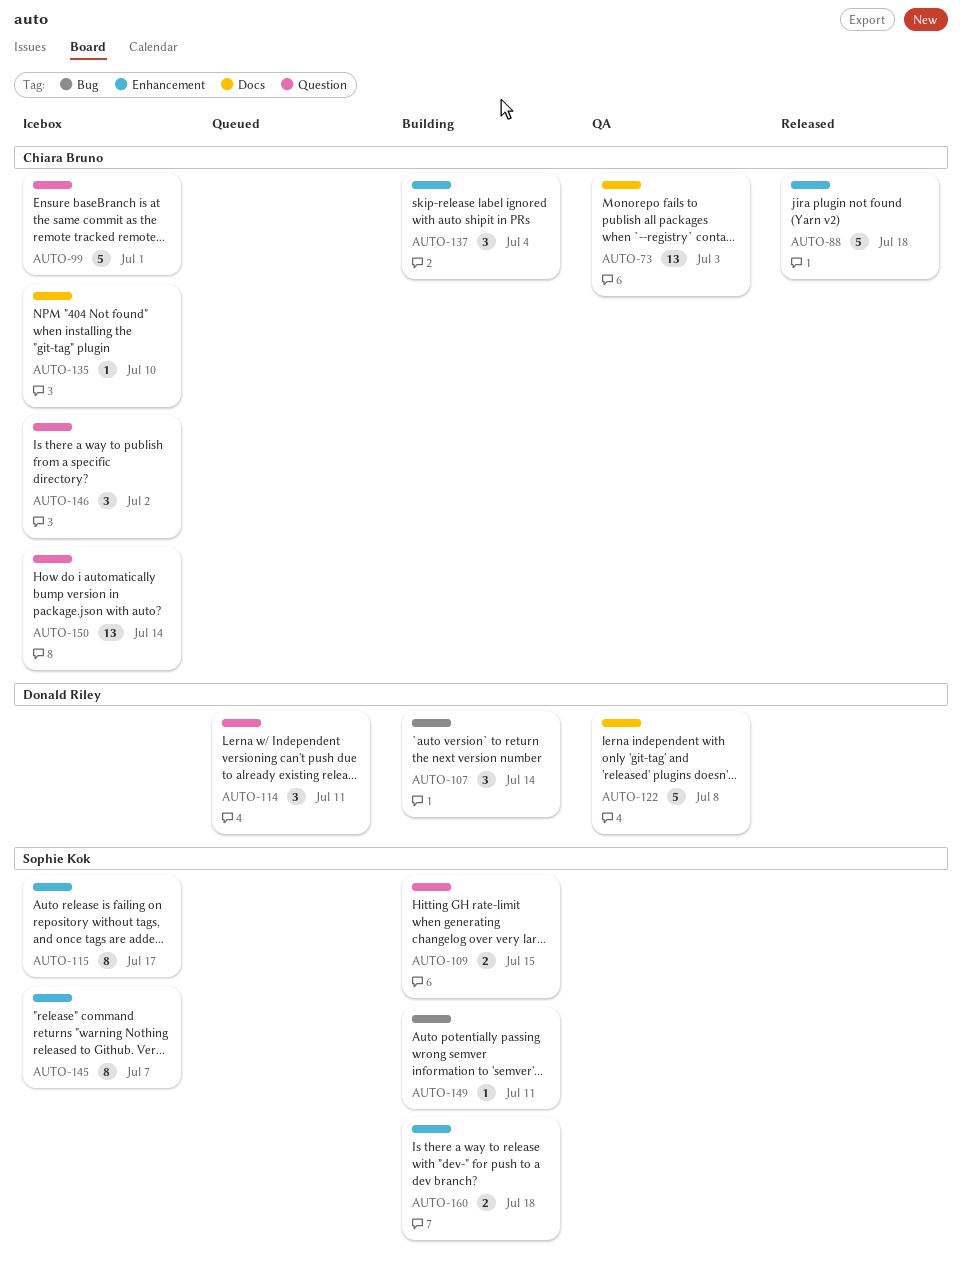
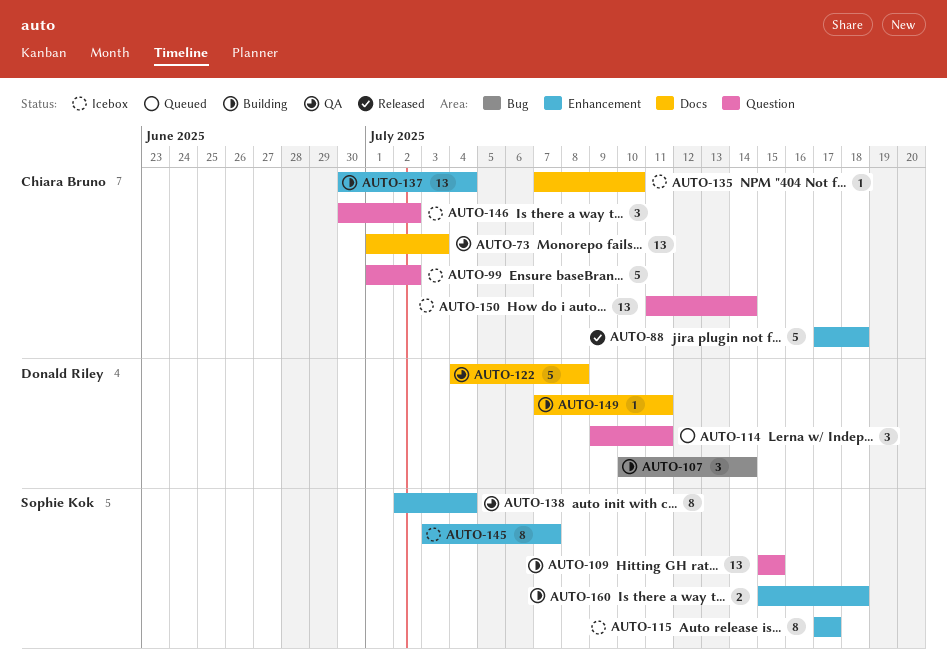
AUTO-99, due: Jul 1 -> Jul 2
AUTO-109, estimate: 2 -> 13
AUTO-137, estimate: 3 -> 13
AUTO-138: none -> present
AUTO-149, owner: Sophie Kok -> Donald Riley
AUTO-149, label: Bug -> Docs

